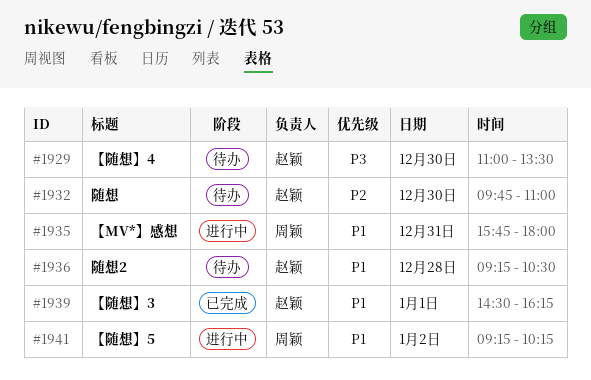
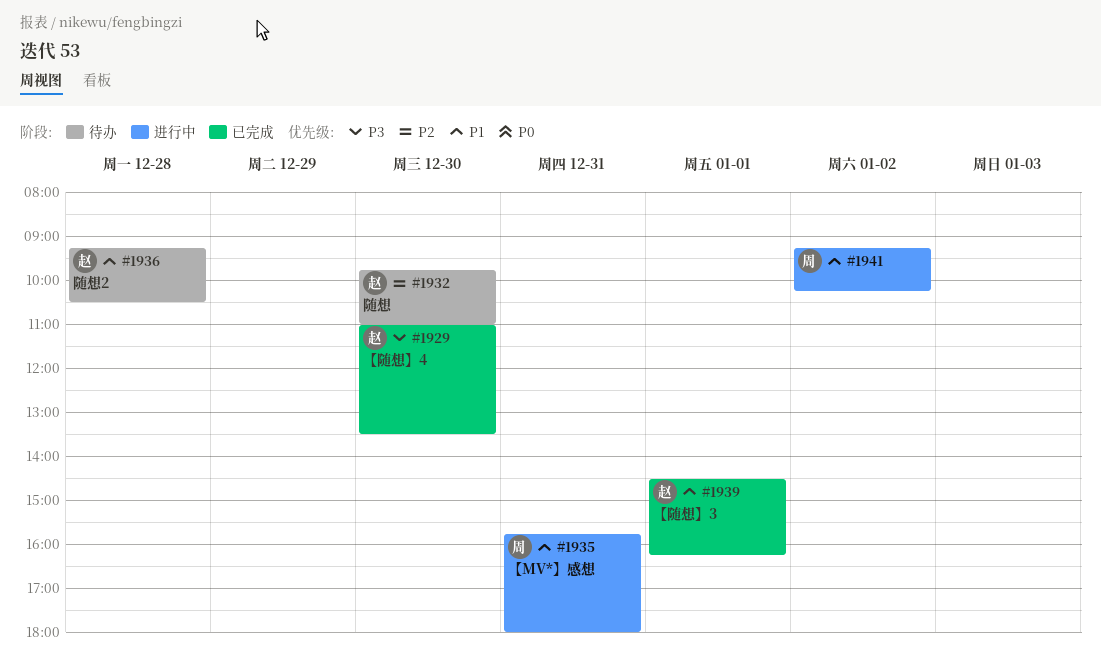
#1929, status: 待办 -> 已完成

